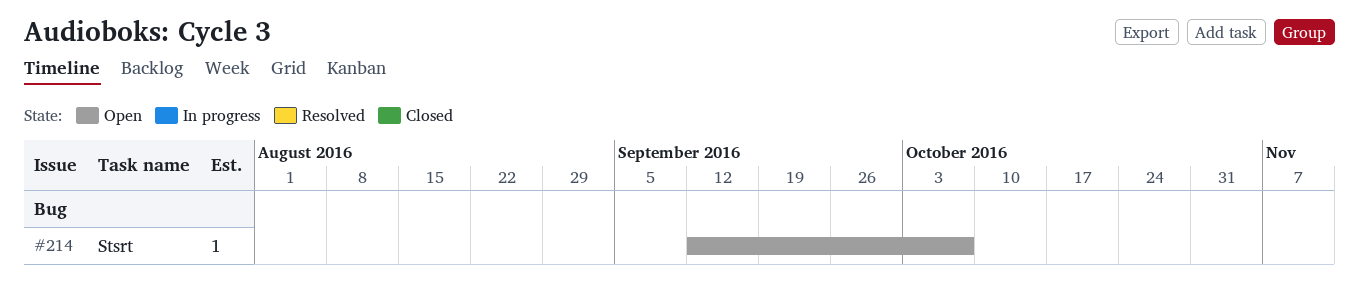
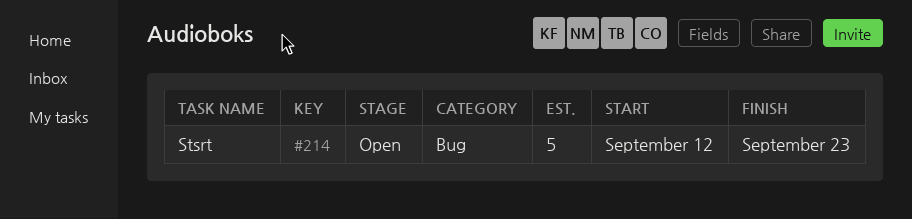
#214, estimate: 1 -> 5
#214, due: Oct 7 -> Sep 23

